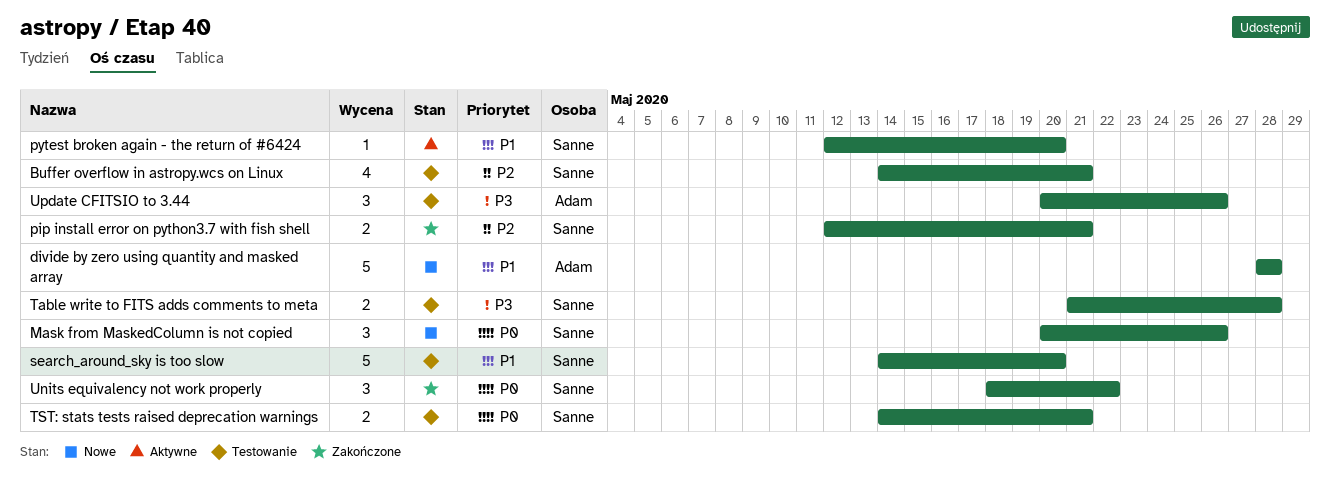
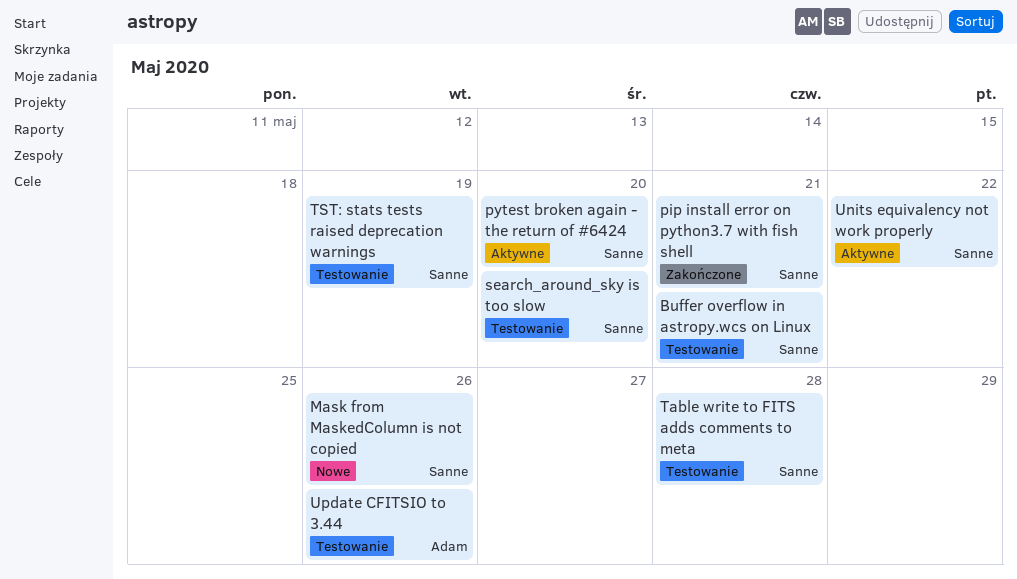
divide by zero using quantity and masked array: present -> none
TST: stats tests raised deprecation warnings, due: May 21 -> May 19
Units equivalency not work properly, status: Zakończone -> Aktywne

